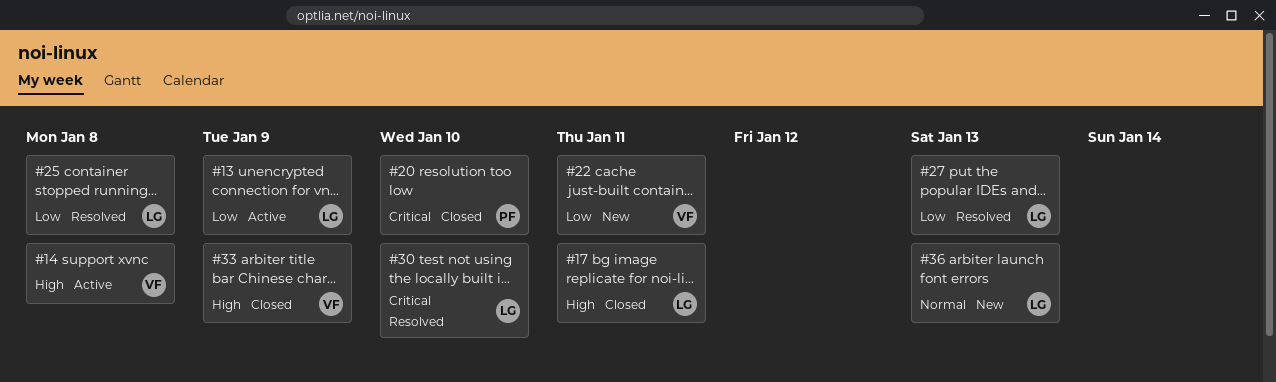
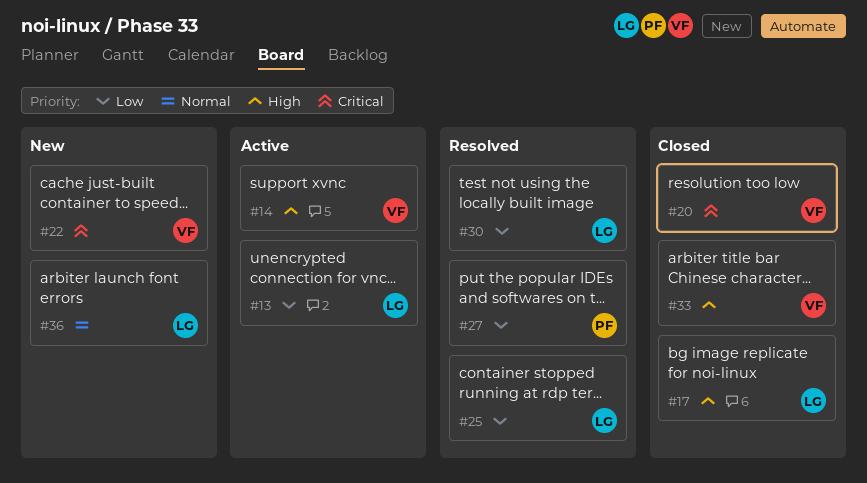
#20, owner: PF -> VF
#22, priority: Low -> Critical
#27, owner: LG -> PF
#30, priority: Critical -> Low

